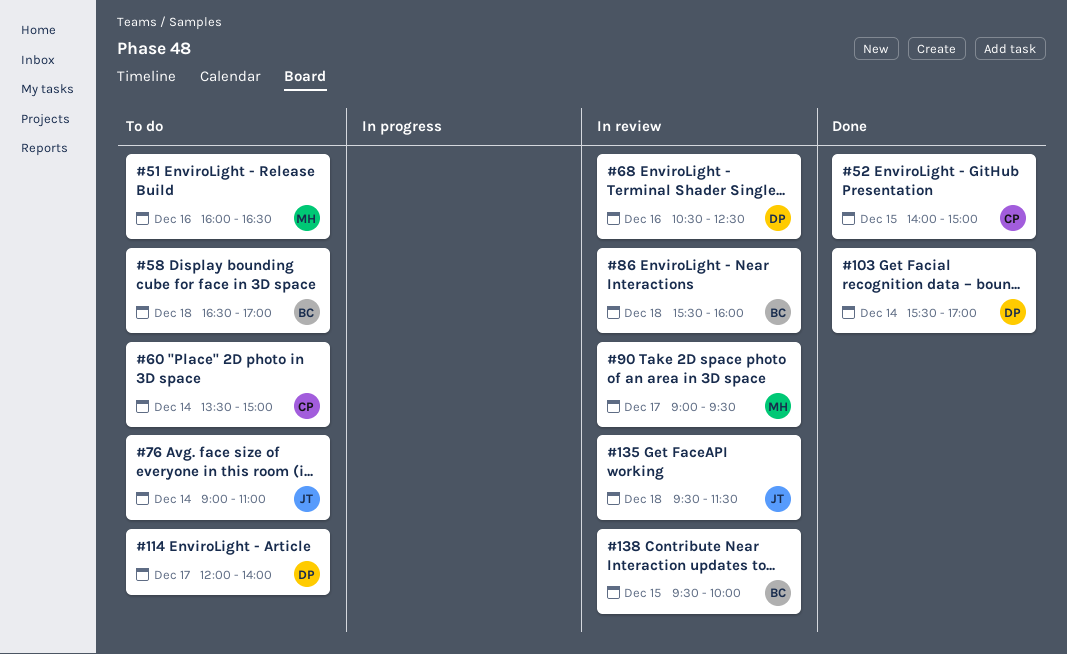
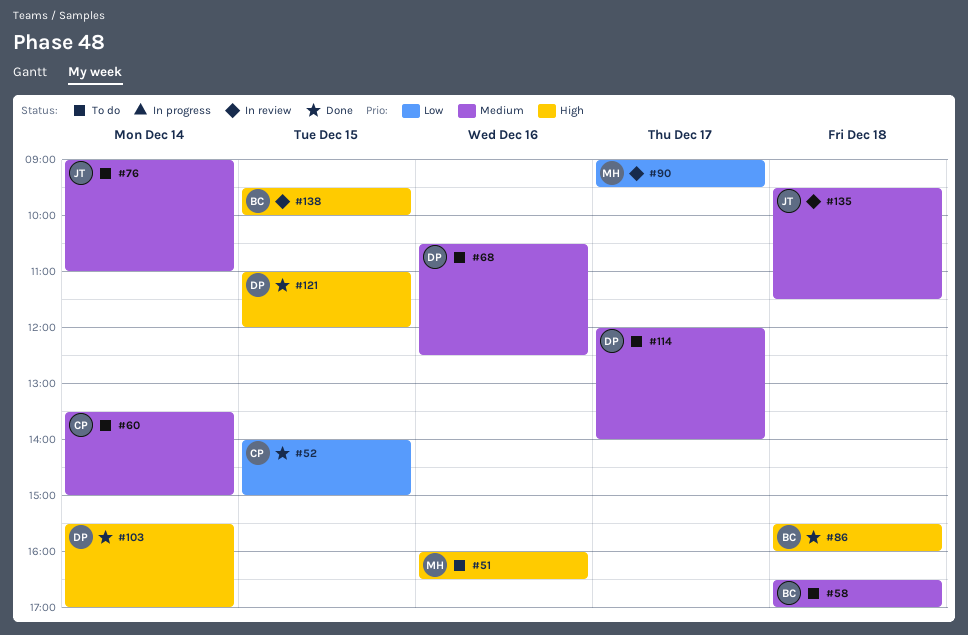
#68, status: In review -> To do
#86, status: In review -> Done
#121: none -> present

